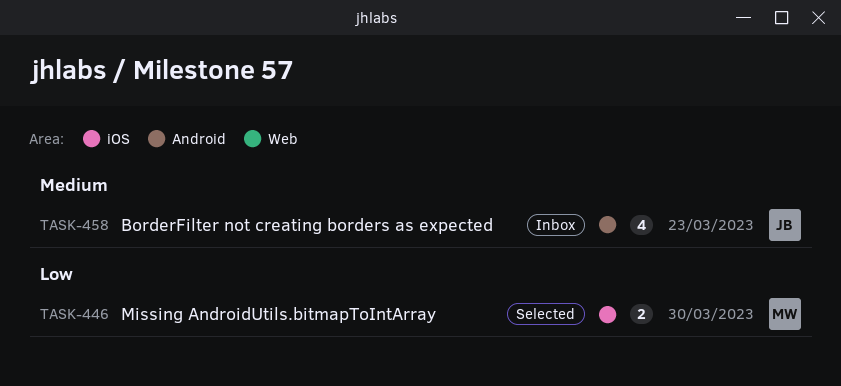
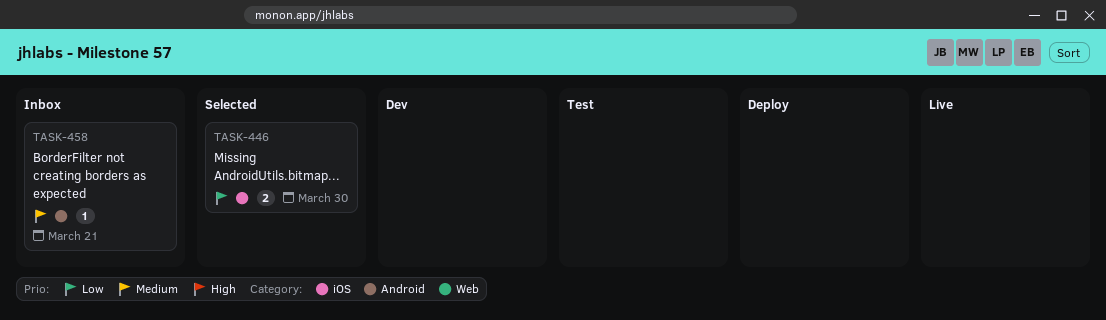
TASK-458, estimate: 4 -> 1
TASK-458, due: Mar 23 -> Mar 21

